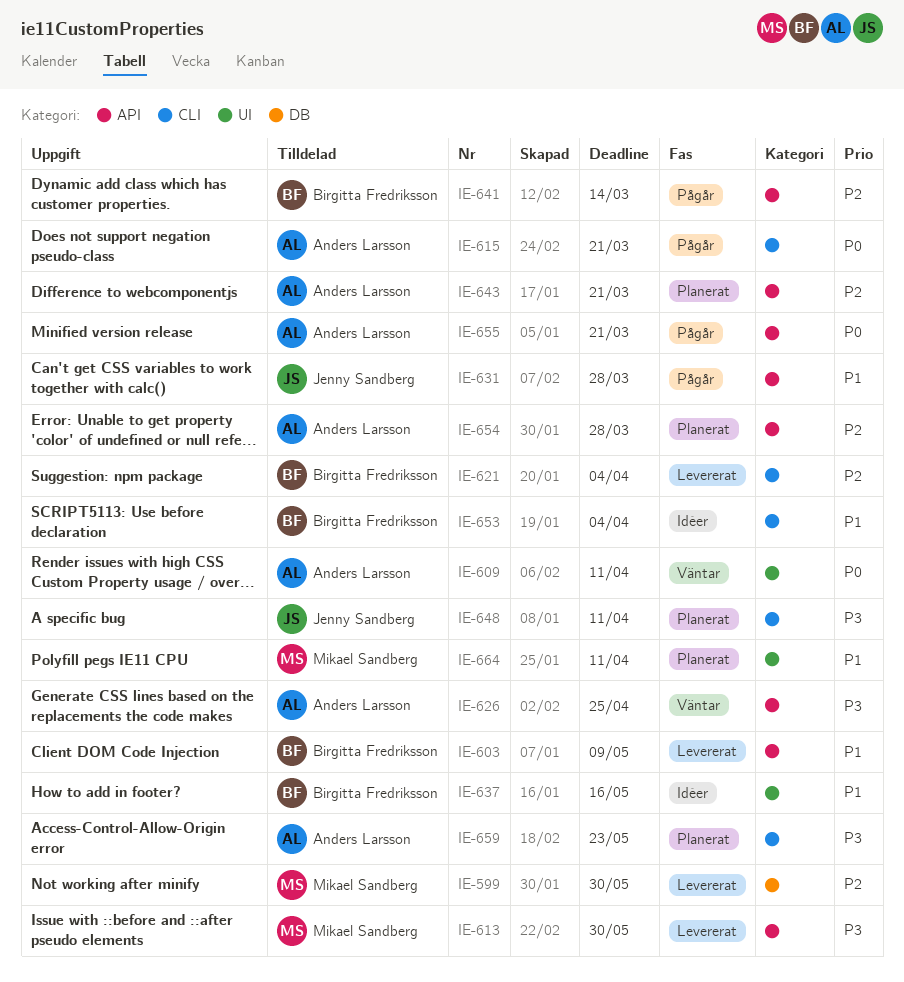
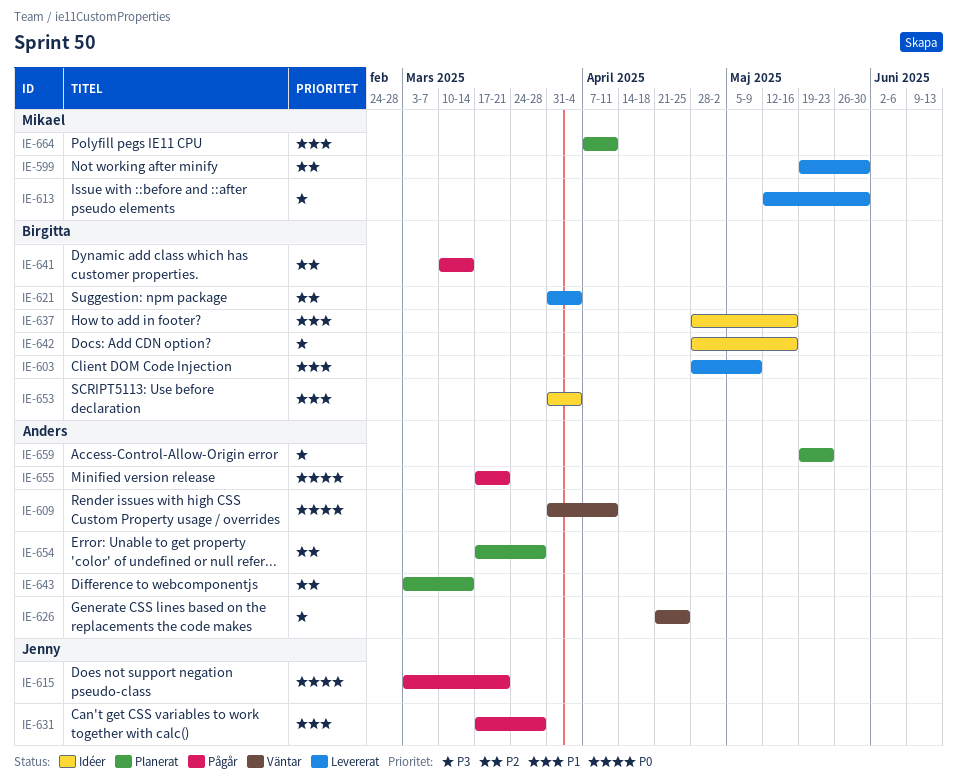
IE-615, owner: Anders Larsson -> Jenny Sandberg
IE-642: none -> present
IE-643, due: Mar 21 -> Mar 14
IE-648: present -> none

